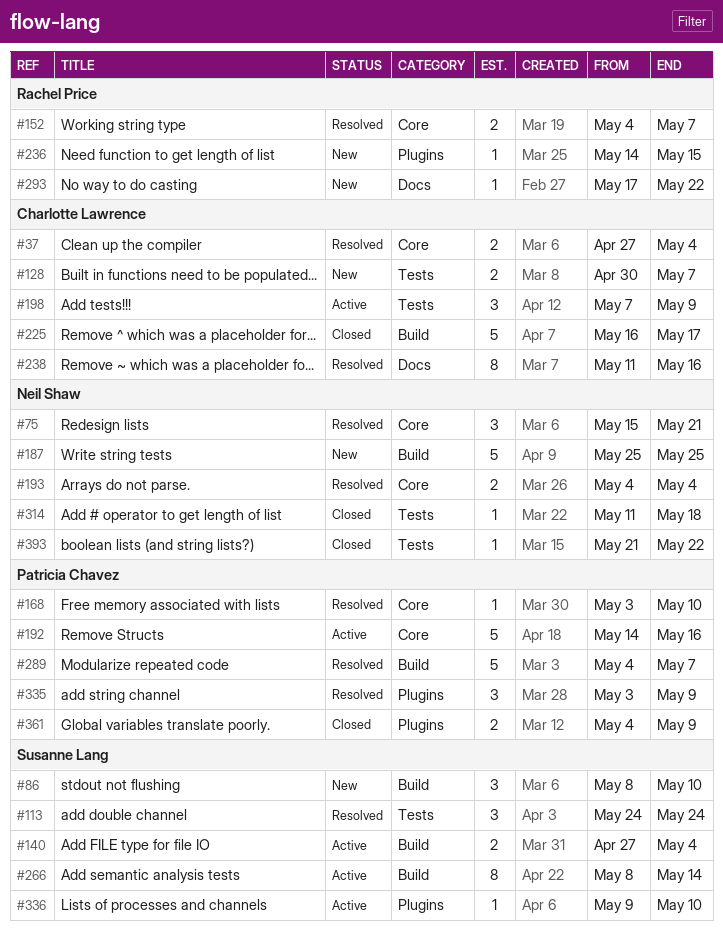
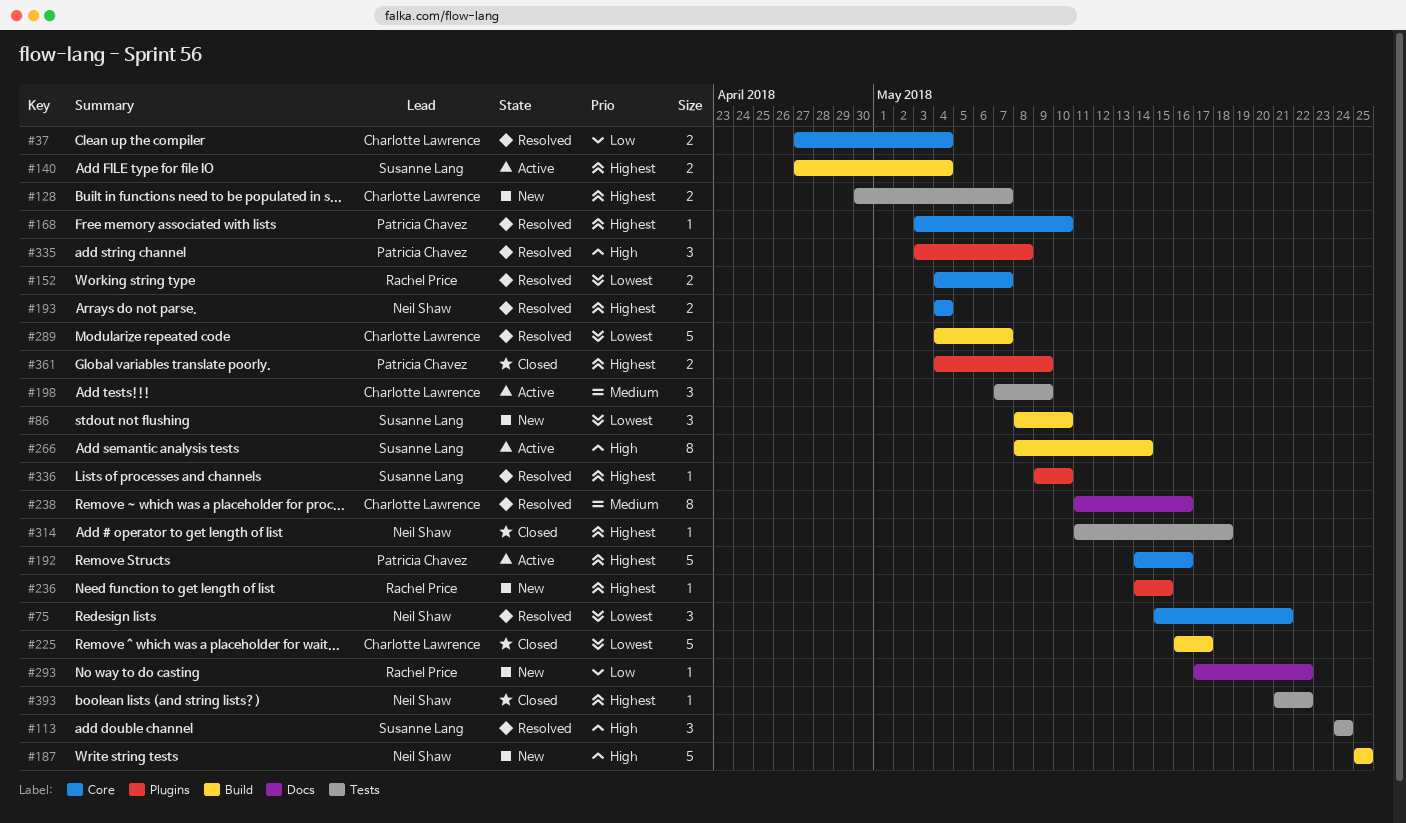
#289, owner: Patricia Chavez -> Charlotte Lawrence
#335, due: May 9 -> May 8
#336, status: Active -> Resolved

